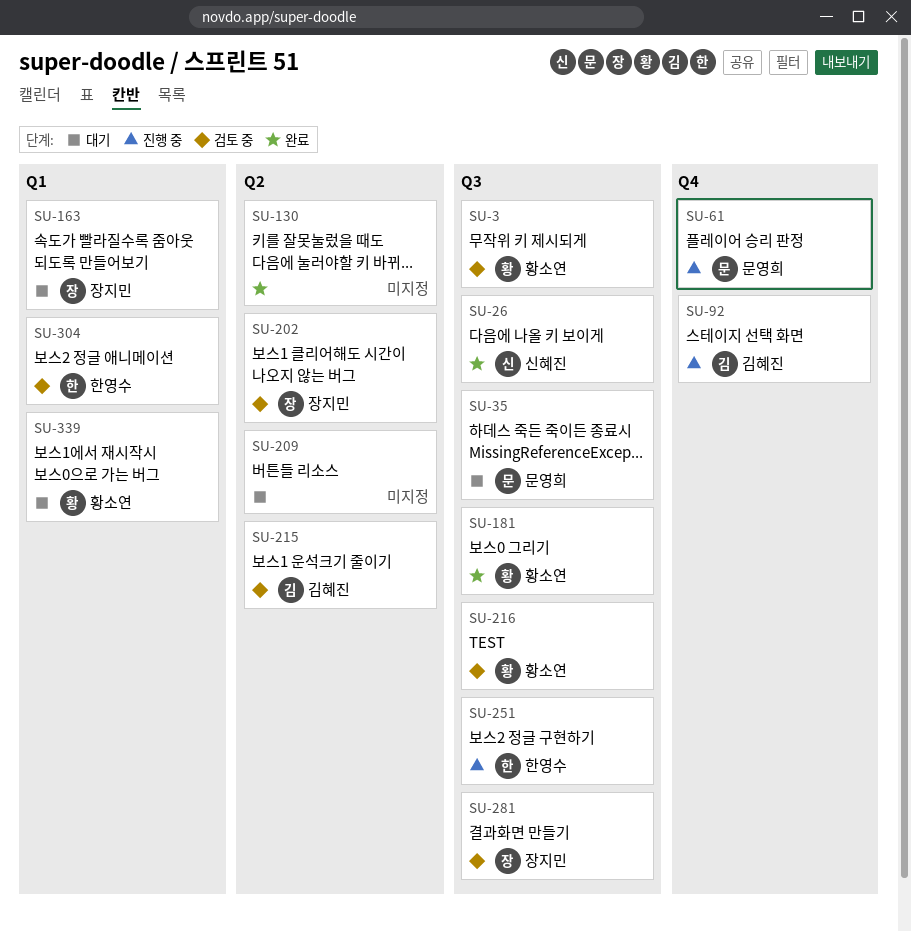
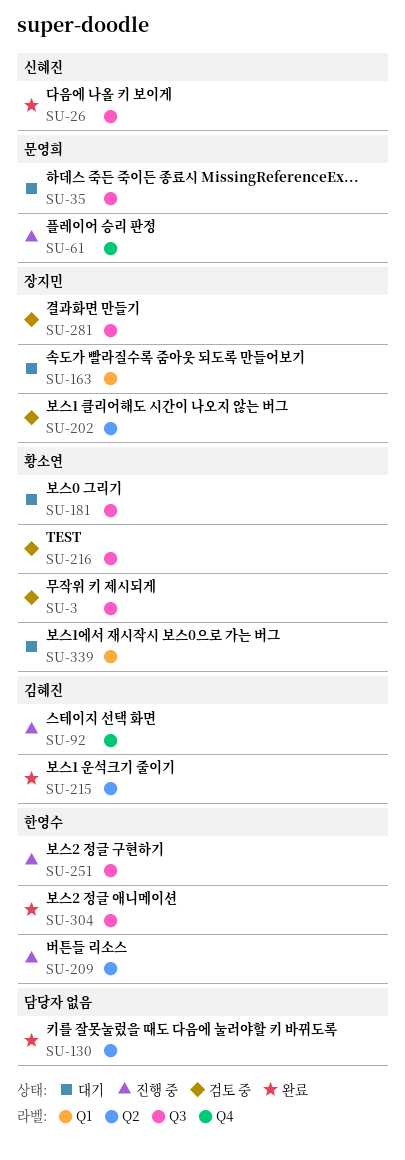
SU-181, status: 완료 -> 대기
SU-209, status: 대기 -> 진행 중
SU-209, owner: none -> 한영수
SU-215, status: 검토 중 -> 완료
SU-304, status: 검토 중 -> 완료
SU-304, label: Q1 -> Q3

